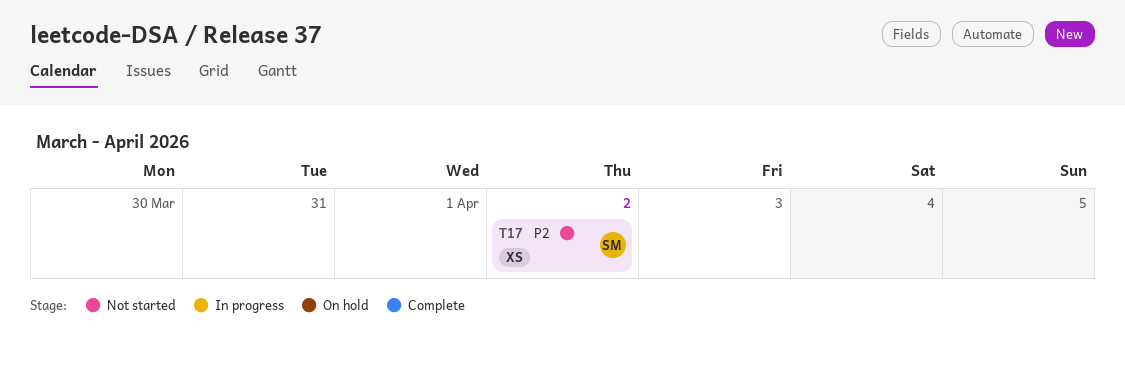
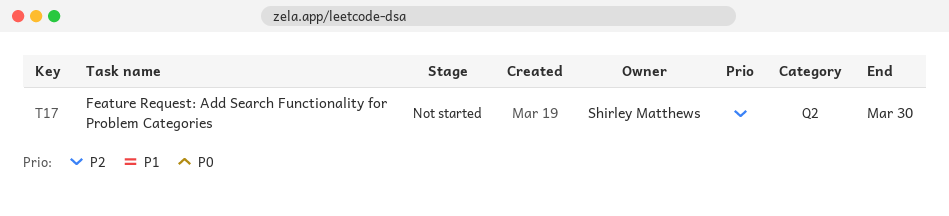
T17, due: Apr 2 -> Mar 30

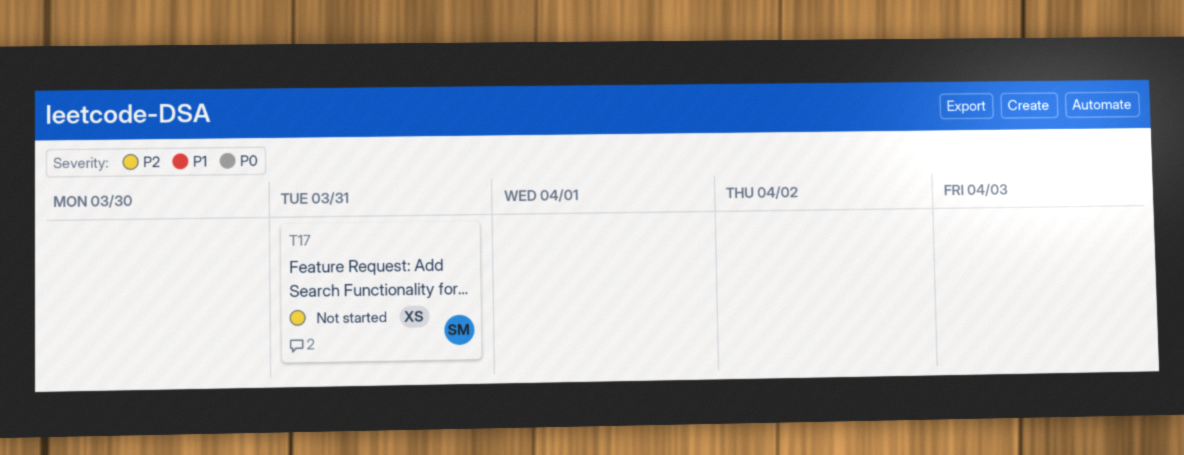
T17, due: Mar 30 -> Mar 31

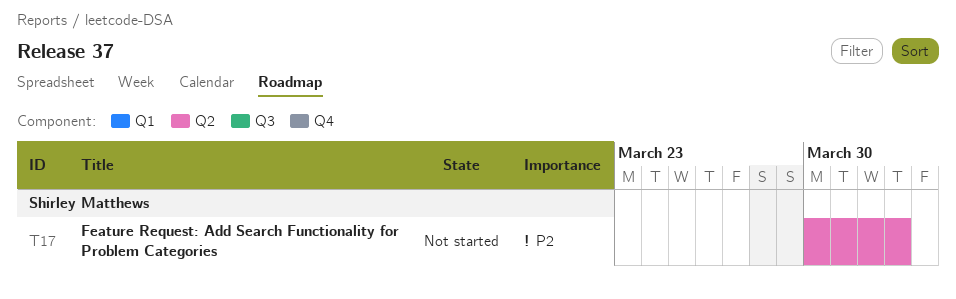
T17, due: Mar 31 -> Apr 2

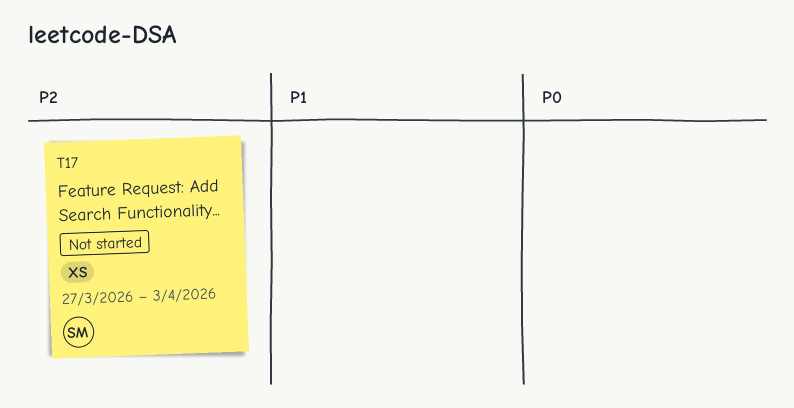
T17, start: Mar 30 -> Mar 27
T17, due: Apr 2 -> Apr 3

